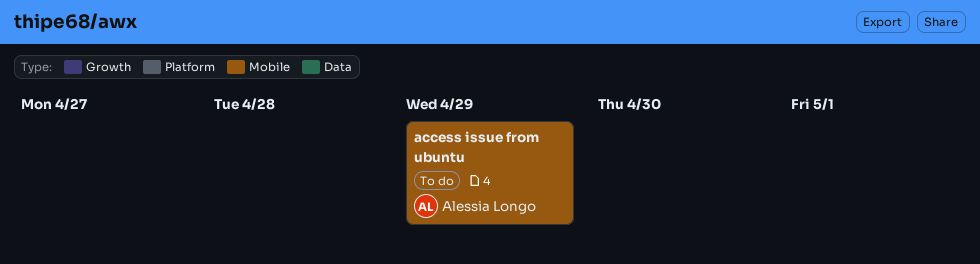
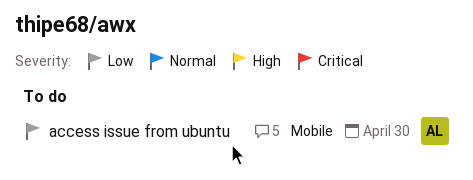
access issue from ubuntu, due: Apr 29 -> Apr 30

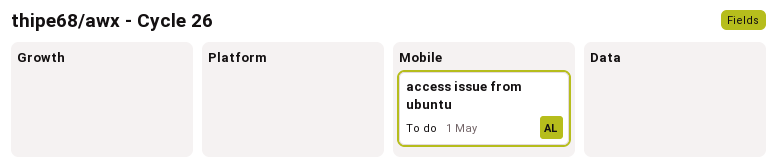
access issue from ubuntu, due: Apr 30 -> May 1

